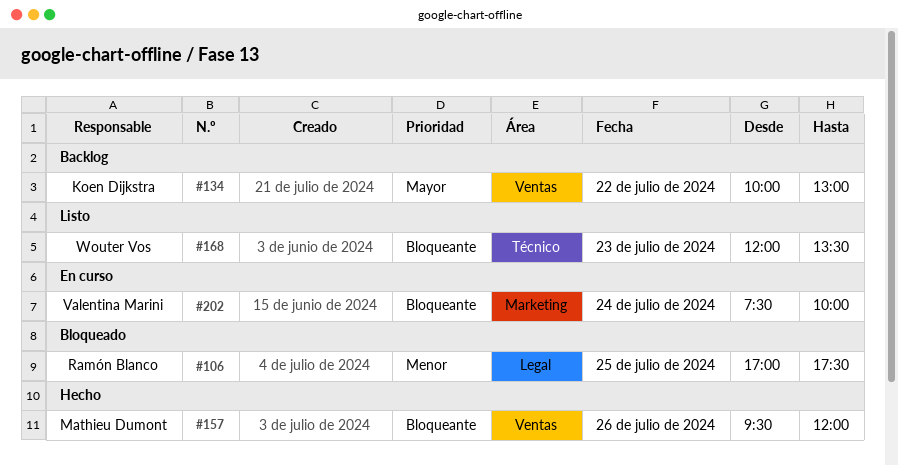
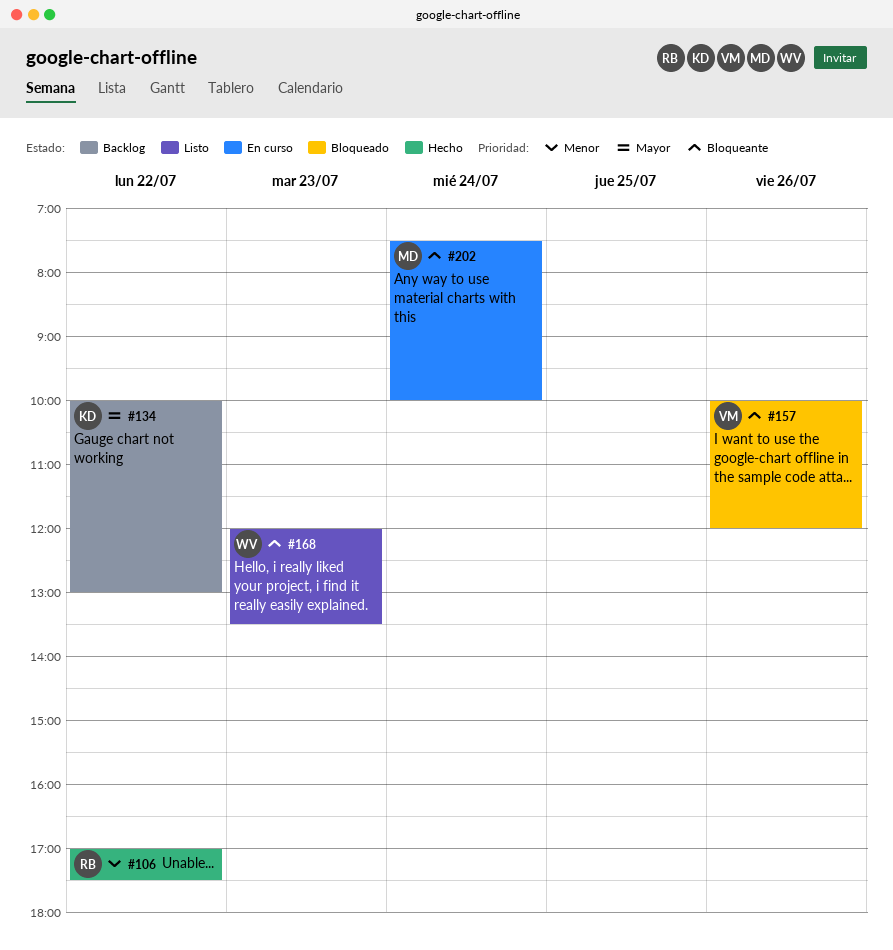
#106, status: Bloqueado -> Hecho
#106, day: Jul 25 -> Jul 22
#157, status: Hecho -> Bloqueado
#157, owner: Mathieu Dumont -> Valentina Marini
#157, begins: 09:30 -> 10:00
#202, owner: Valentina Marini -> Mathieu Dumont

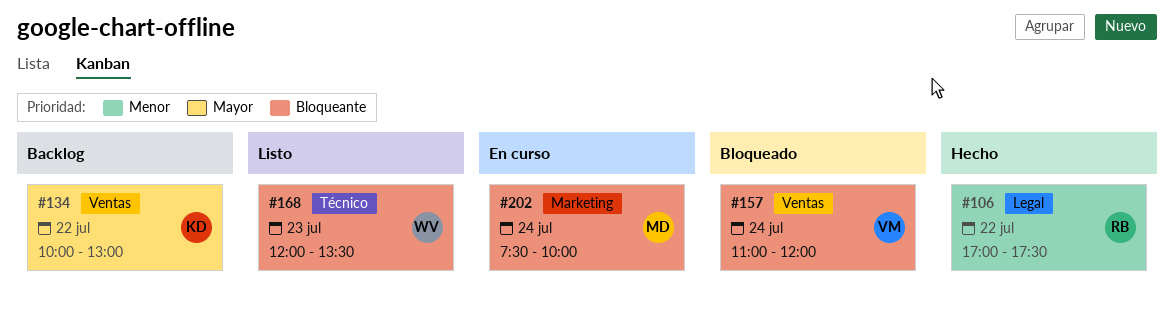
#157, day: Jul 26 -> Jul 24
#157, begins: 10:00 -> 11:00

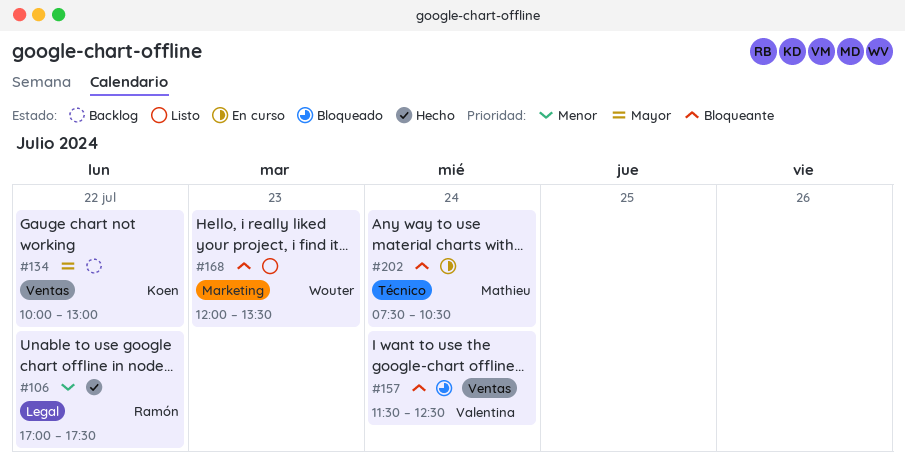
#157, begins: 11:00 -> 11:30
#157, ends: 12:00 -> 12:30
#168, label: Técnico -> Marketing
#202, label: Marketing -> Técnico
#202, ends: 10:00 -> 10:30

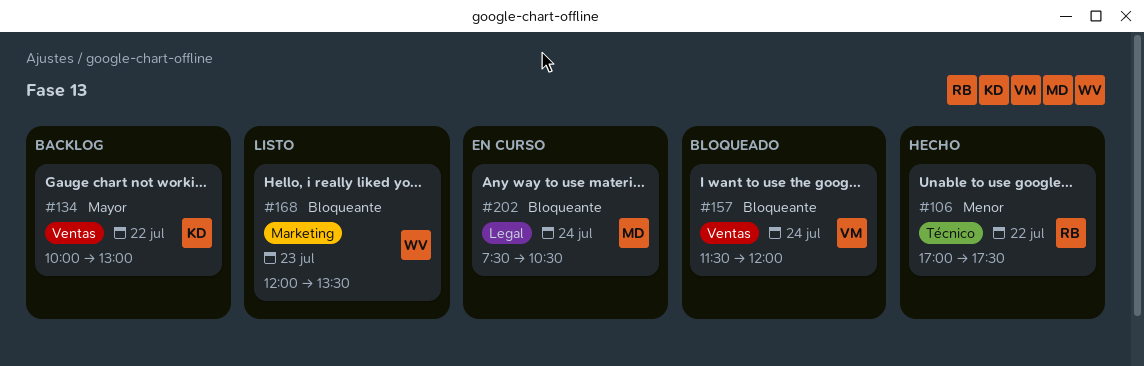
#106, label: Legal -> Técnico
#157, ends: 12:30 -> 12:00
#202, label: Técnico -> Legal

